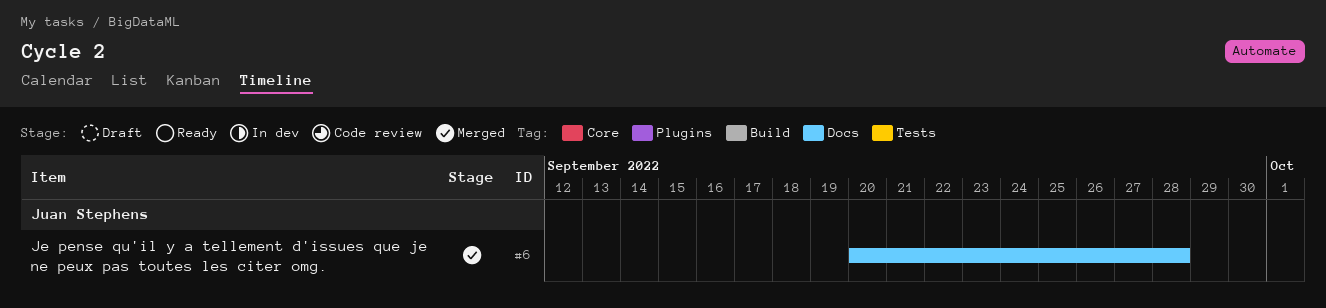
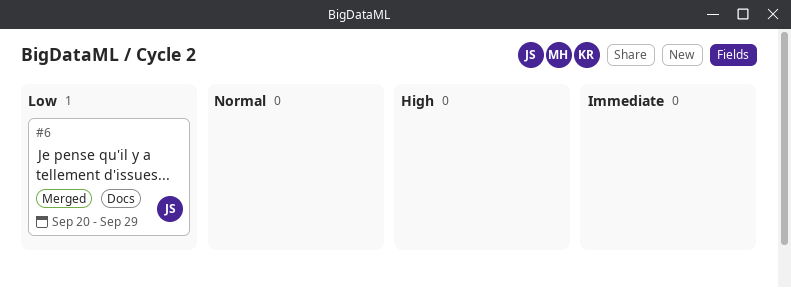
#6, due: Sep 28 -> Sep 29

